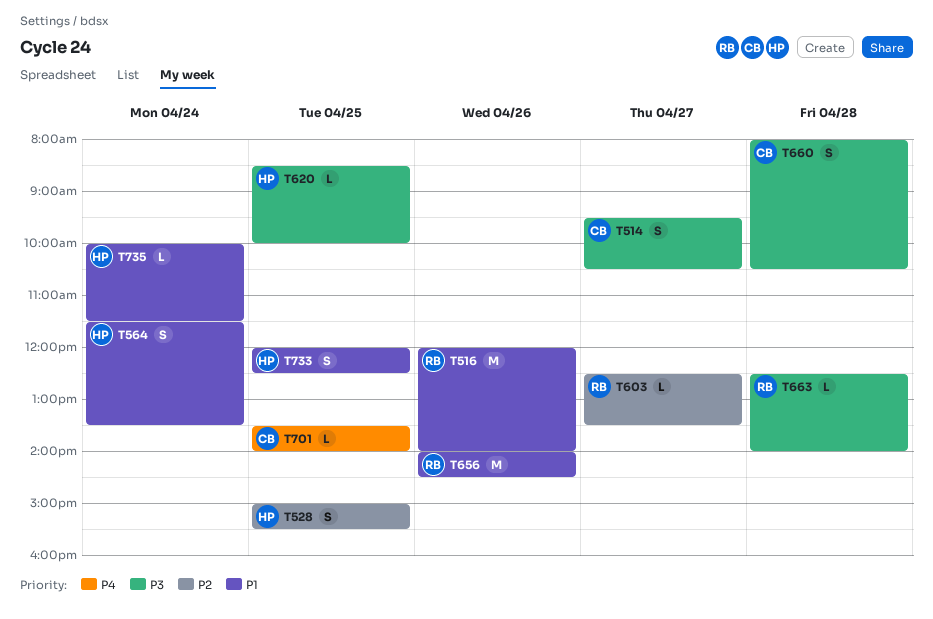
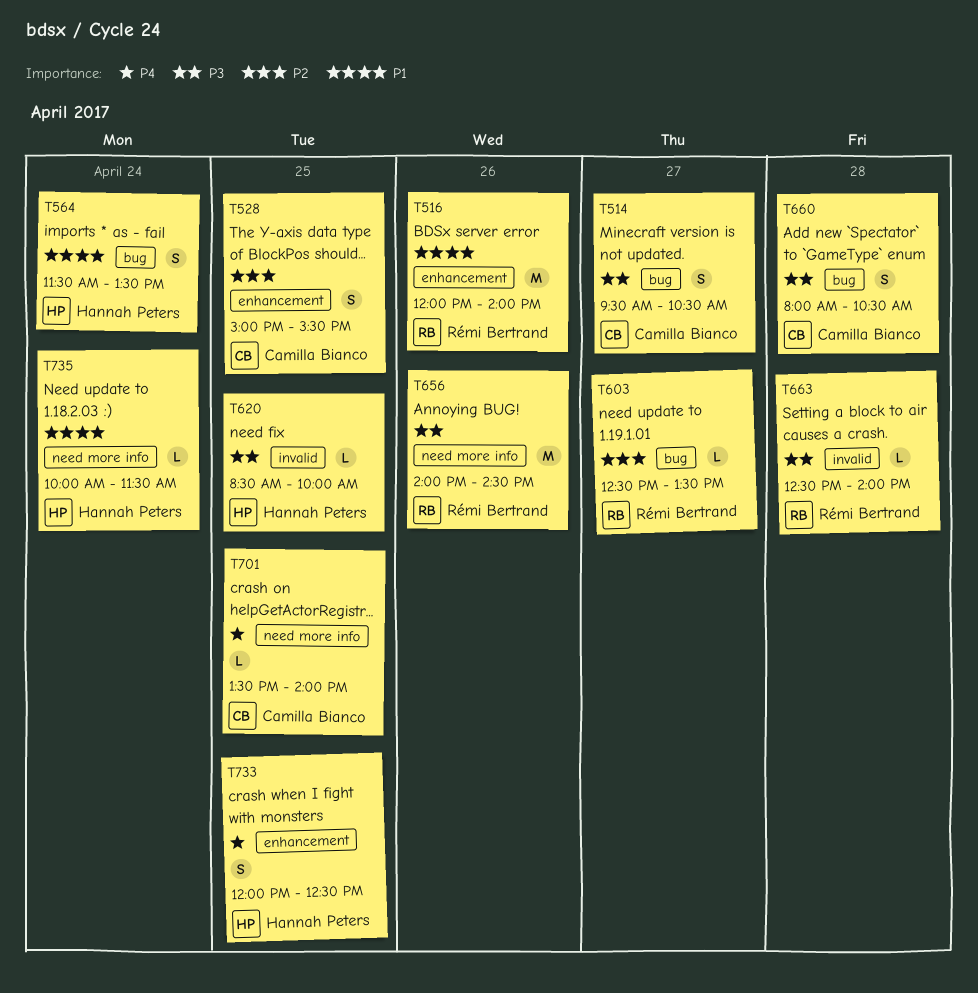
T528, owner: Hannah Peters -> Camilla Bianco
T656, priority: P1 -> P3
T733, priority: P1 -> P4

